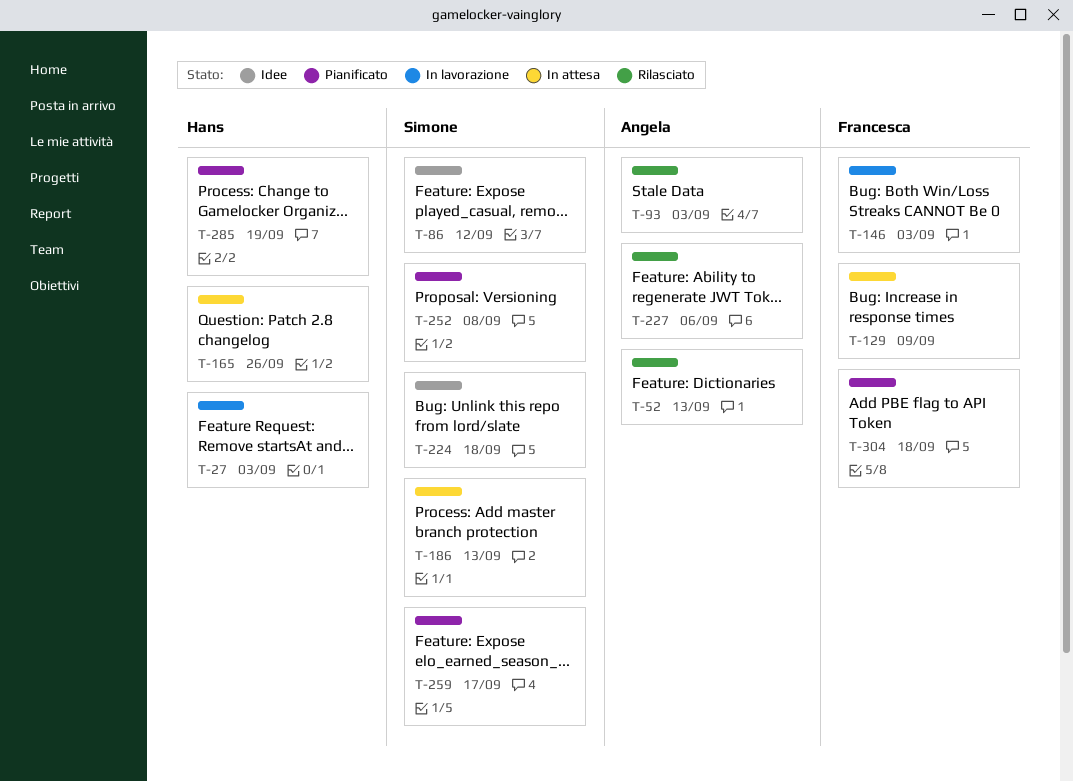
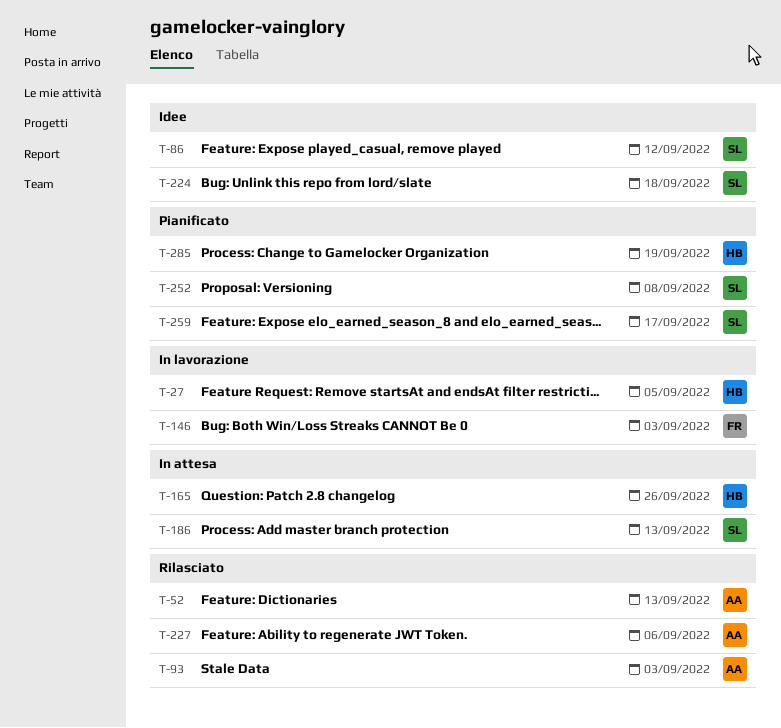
T-27, due: Sep 3 -> Sep 5
T-129: present -> none
T-304: present -> none

